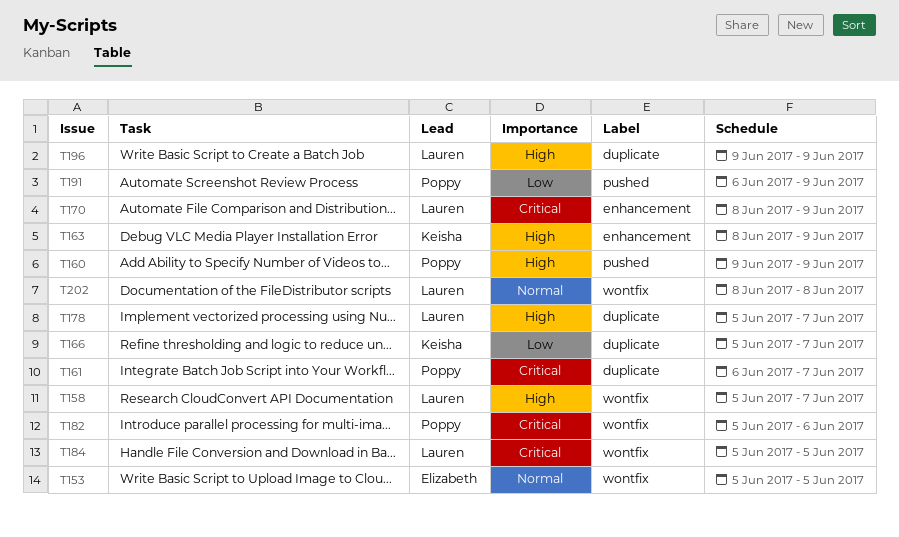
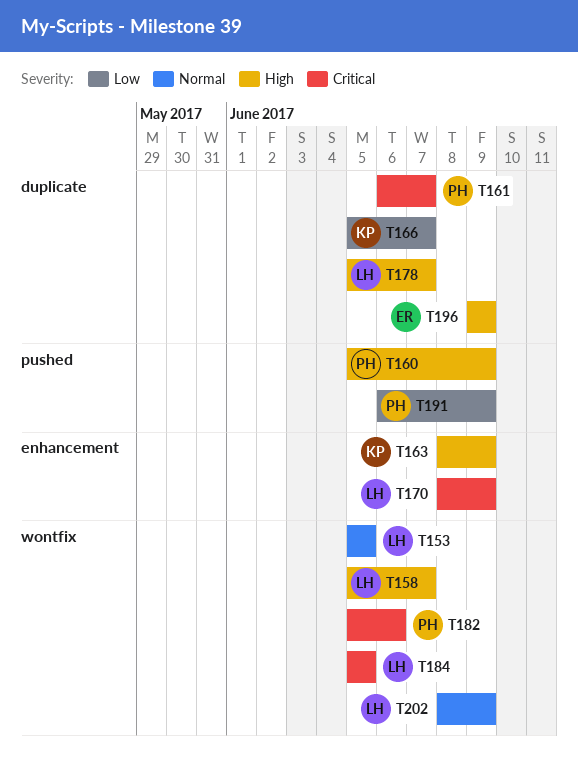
T153, owner: Elizabeth -> Lauren
T160, start: Jun 9 -> Jun 5
T196, owner: Lauren -> Elizabeth
T202, due: Jun 8 -> Jun 9

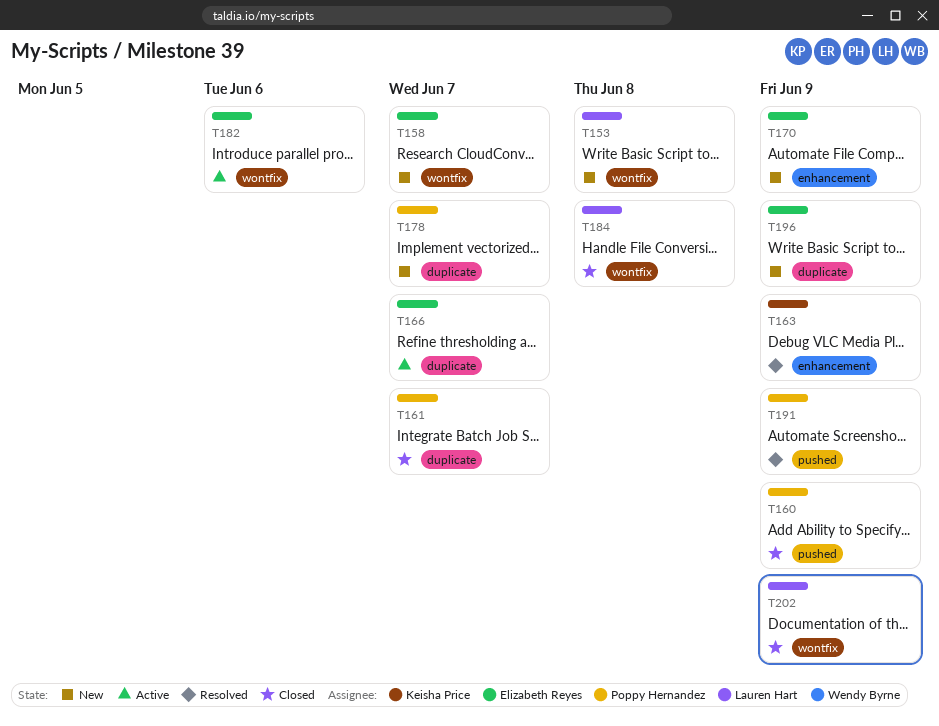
T153, due: Jun 5 -> Jun 8
T158, owner: Lauren Hart -> Elizabeth Reyes
T166, owner: Keisha Price -> Elizabeth Reyes
T170, owner: Lauren Hart -> Elizabeth Reyes
T178, owner: Lauren Hart -> Poppy Hernandez
T182, owner: Poppy Hernandez -> Elizabeth Reyes
T184, due: Jun 5 -> Jun 8

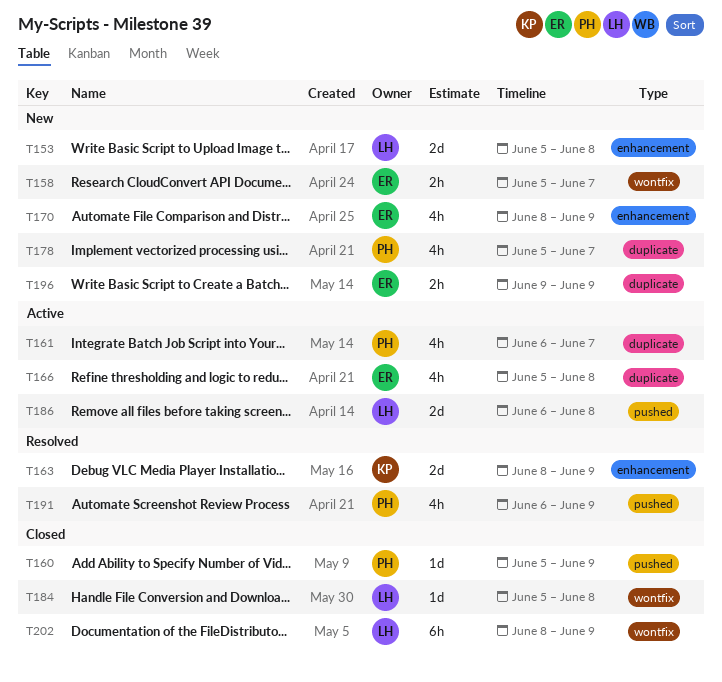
T153, label: wontfix -> enhancement
T161, status: Closed -> Active
T166, due: Jun 7 -> Jun 8
T182: present -> none
T186: none -> present

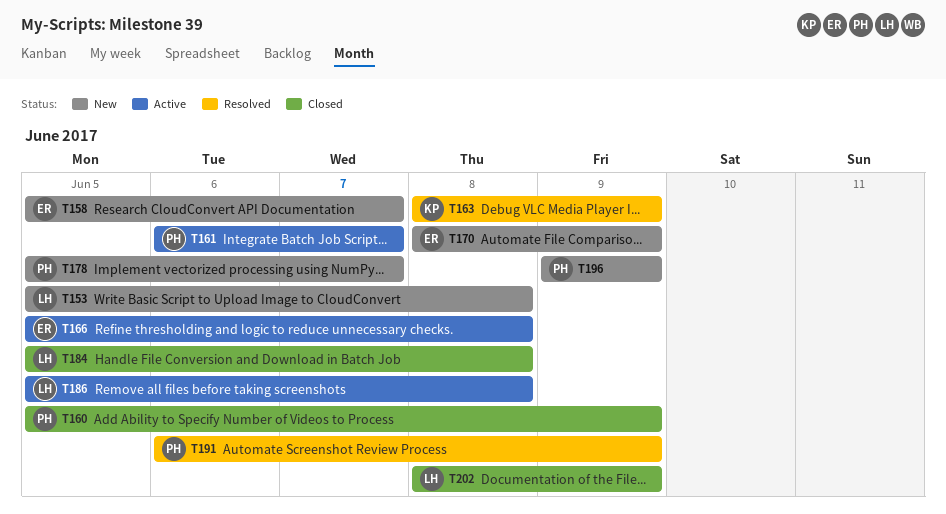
T186, start: Jun 6 -> Jun 5
T196, owner: ER -> PH

